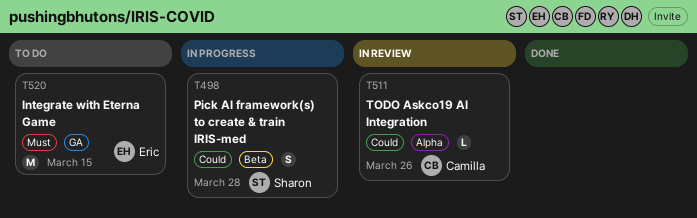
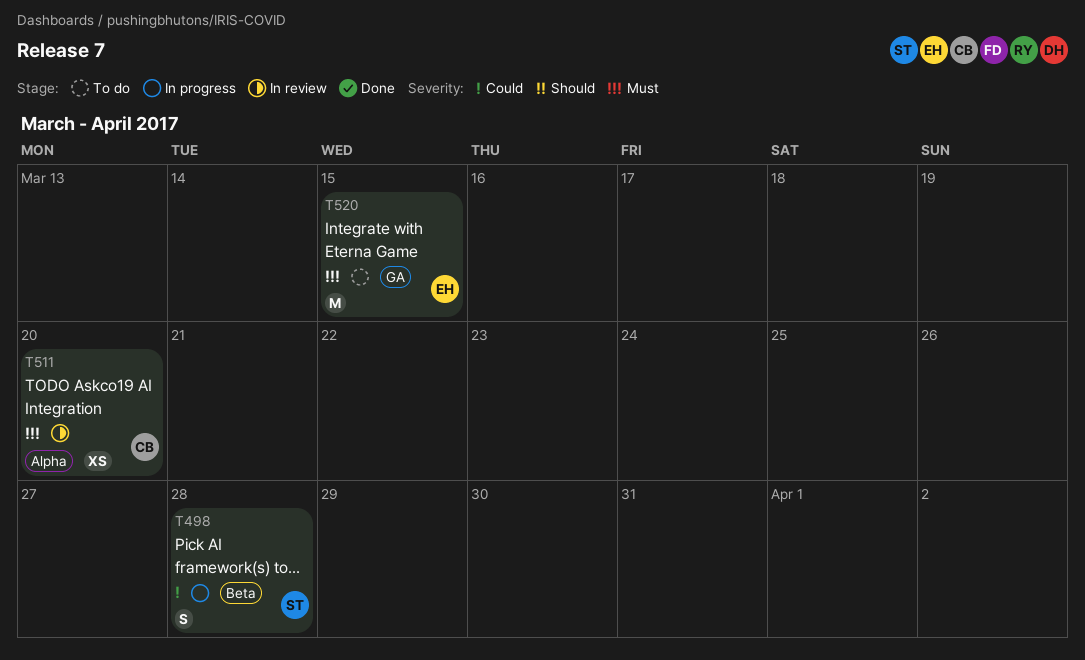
T511, priority: Could -> Must
T511, estimate: L -> XS
T511, due: Mar 26 -> Mar 20

